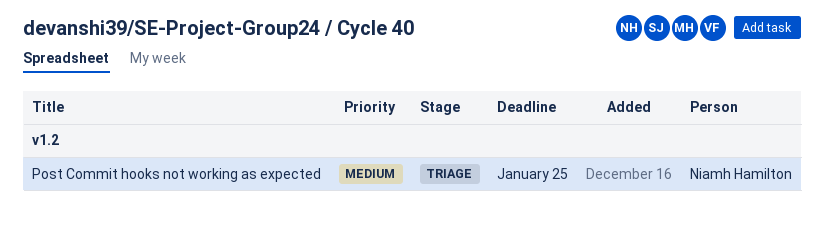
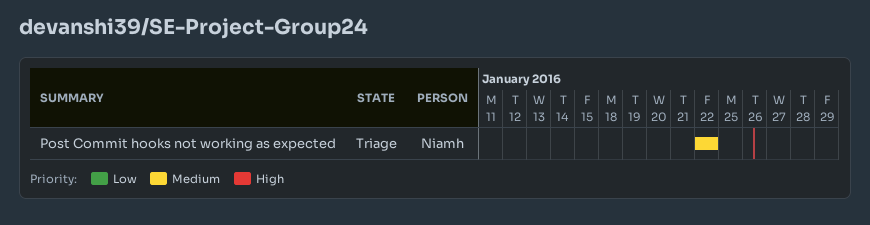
Post Commit hooks not working as expected, due: Jan 25 -> Jan 22

